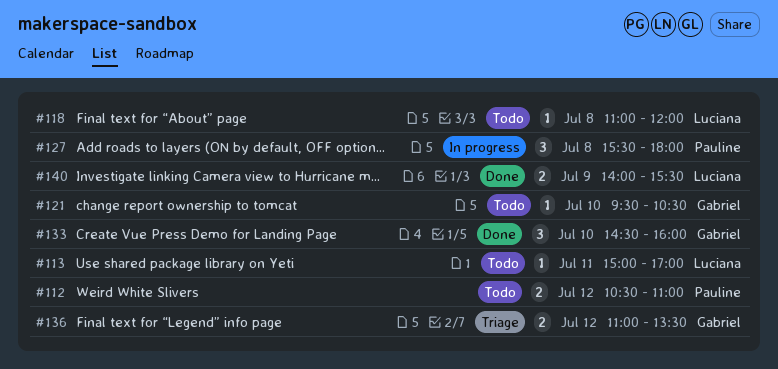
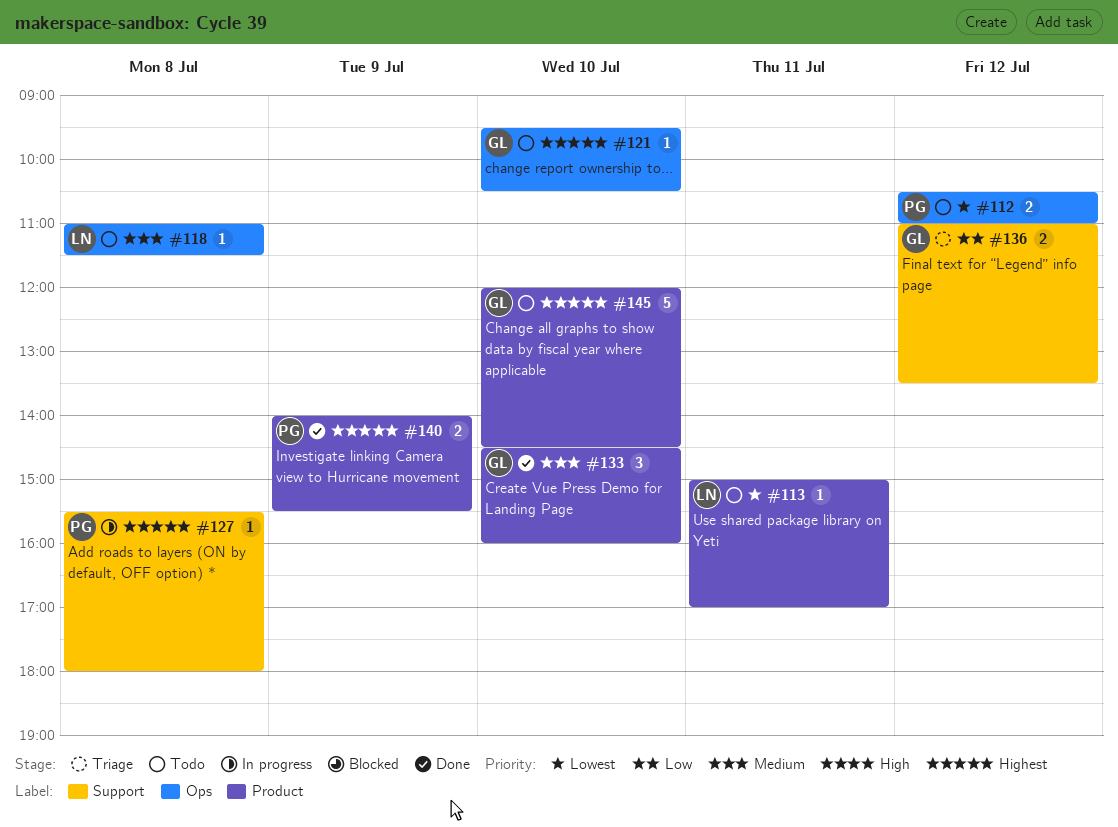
#118, ends: 12:00 -> 11:30
#127, estimate: 3 -> 1
#140, owner: Luciana -> Pauline
#145: none -> present

